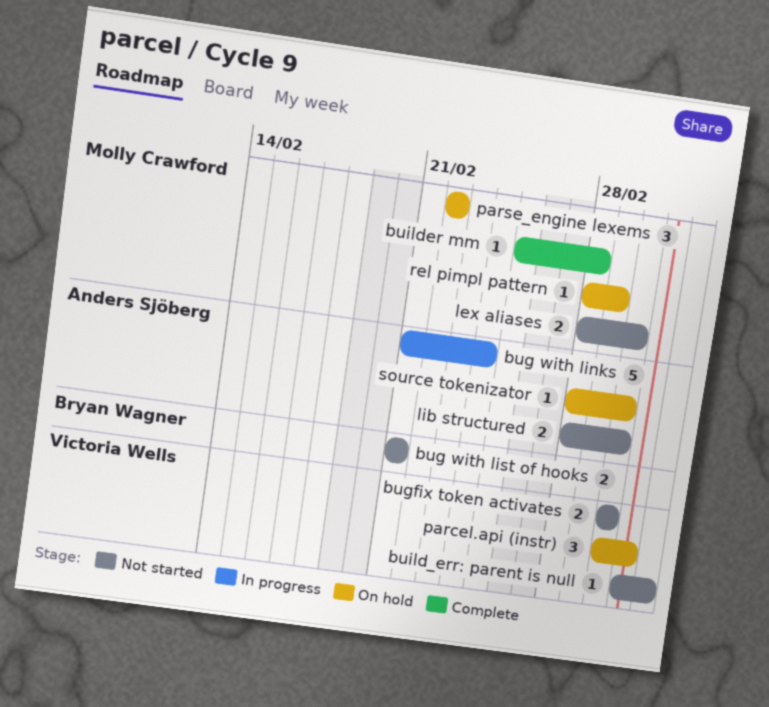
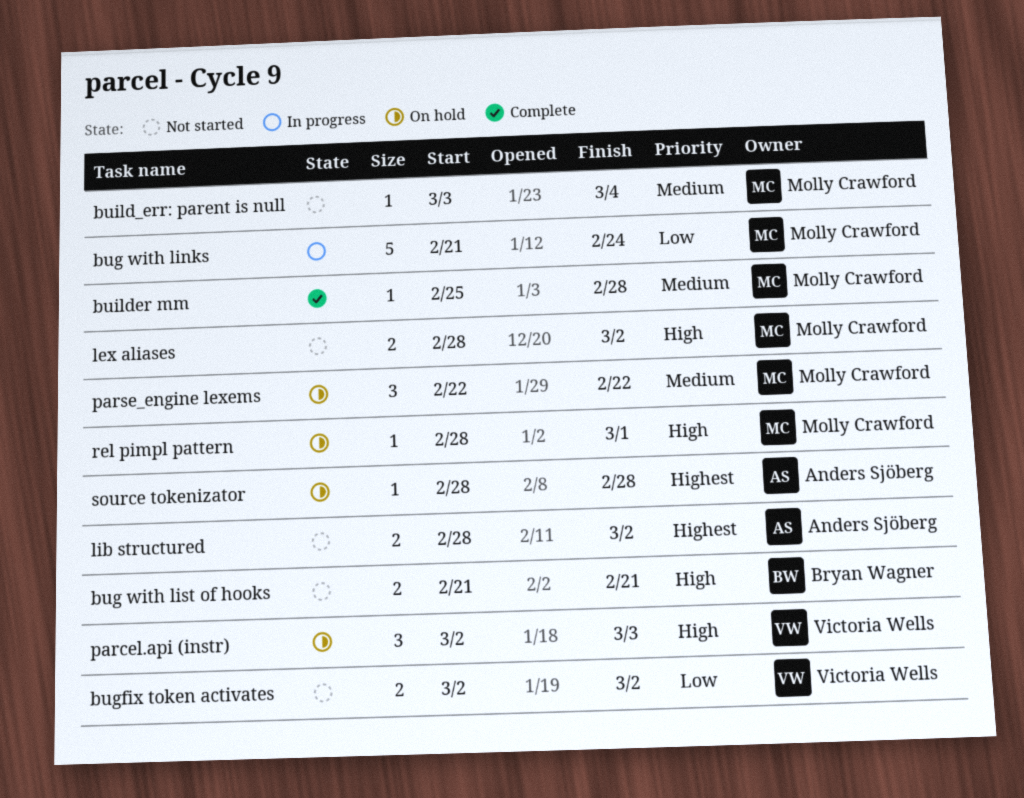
bug with links, owner: Anders Sjöberg -> Molly Crawford
build_err: parent is null, owner: Victoria Wells -> Molly Crawford
source tokenizator, due: Mar 2 -> Feb 28

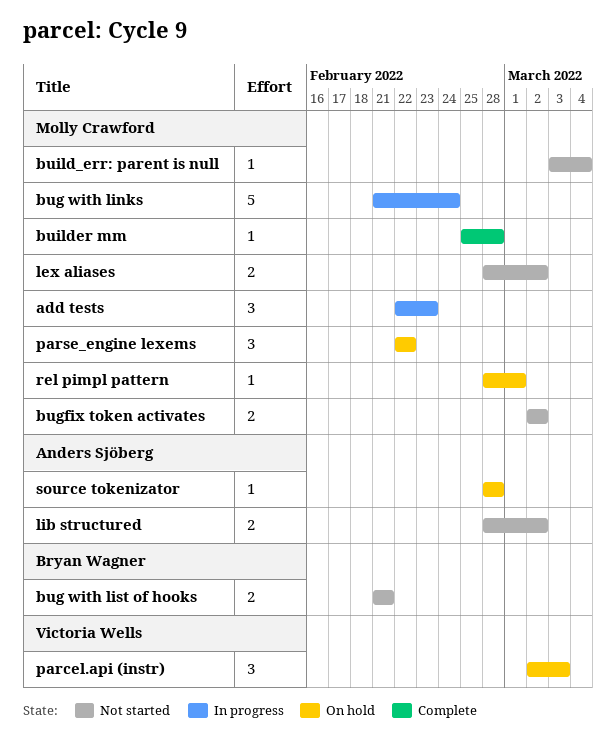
add tests: none -> present
bugfix token activates, owner: Victoria Wells -> Molly Crawford

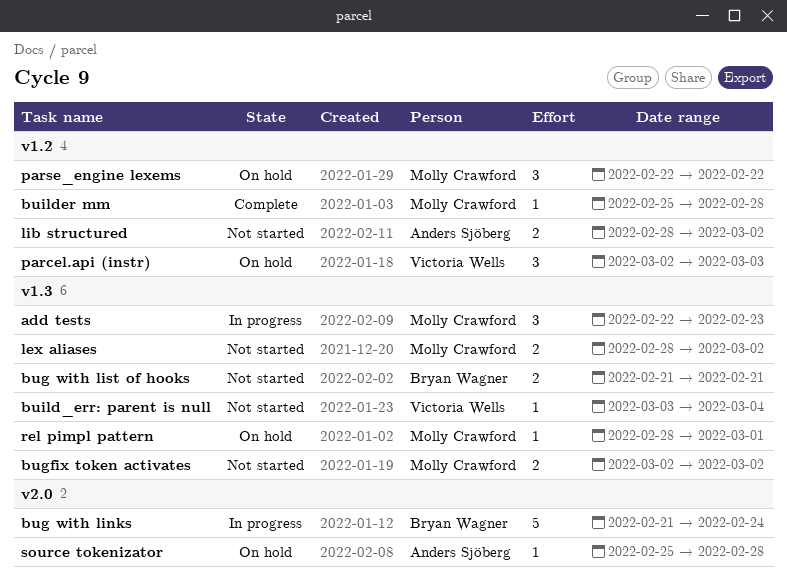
bug with links, owner: Molly Crawford -> Bryan Wagner
build_err: parent is null, owner: Molly Crawford -> Victoria Wells
source tokenizator, start: Feb 28 -> Feb 25

